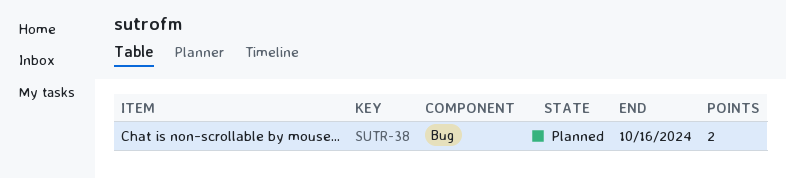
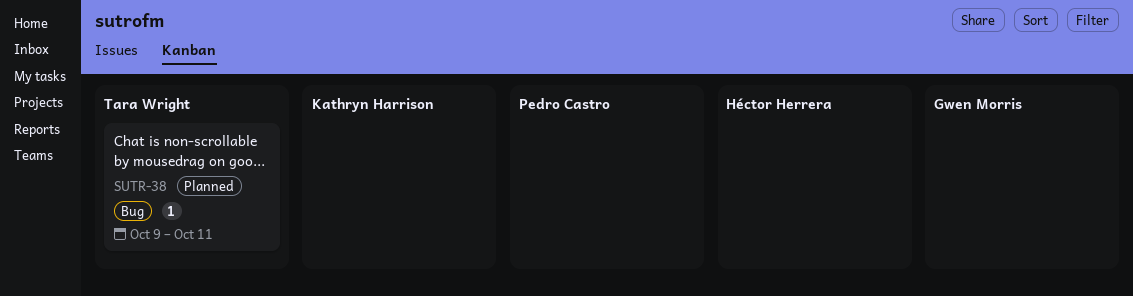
SUTR-38, estimate: 2 -> 1
SUTR-38, due: Oct 16 -> Oct 11

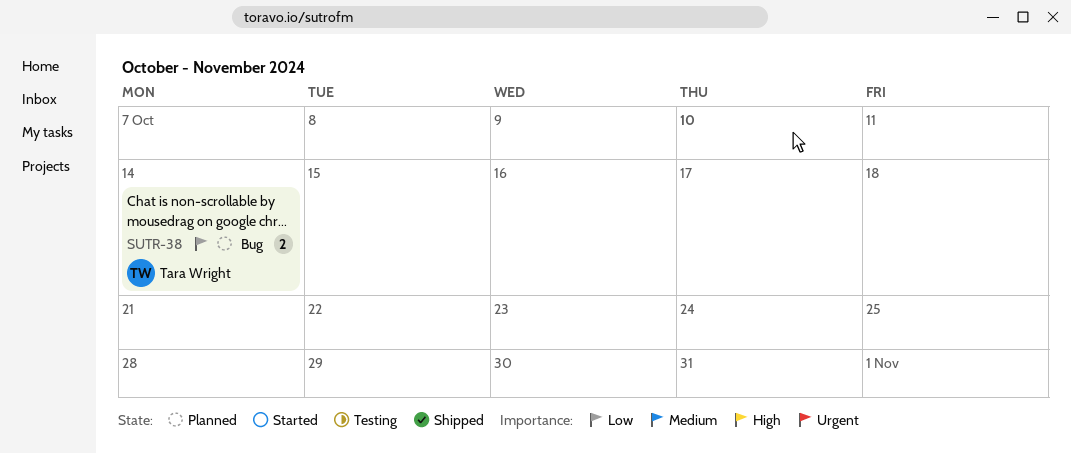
SUTR-38, estimate: 1 -> 2
SUTR-38, due: Oct 11 -> Oct 14

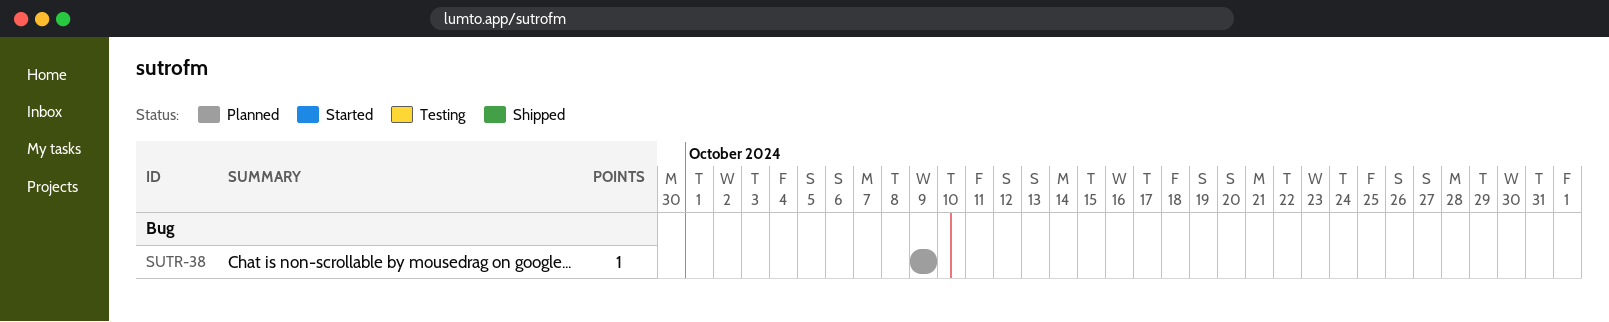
SUTR-38, estimate: 2 -> 1
SUTR-38, due: Oct 14 -> Oct 9

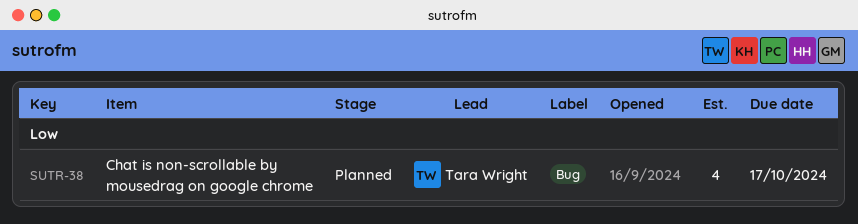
SUTR-38, estimate: 1 -> 4
SUTR-38, due: Oct 9 -> Oct 17

